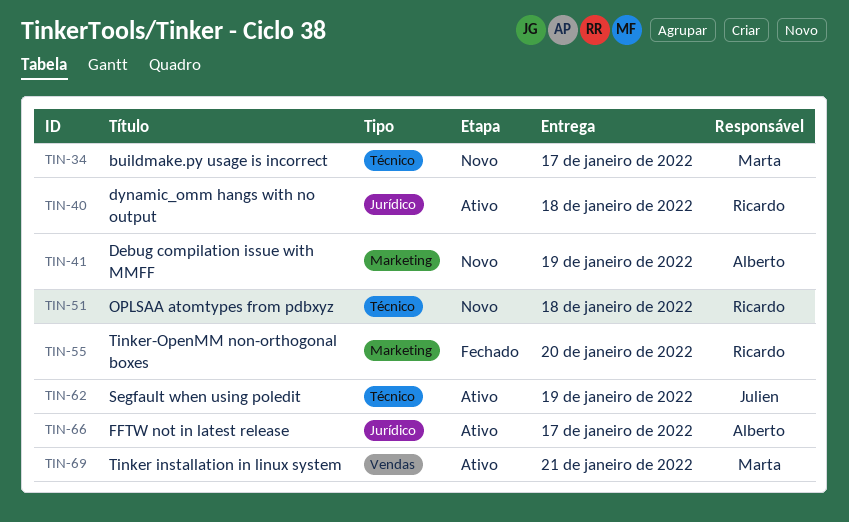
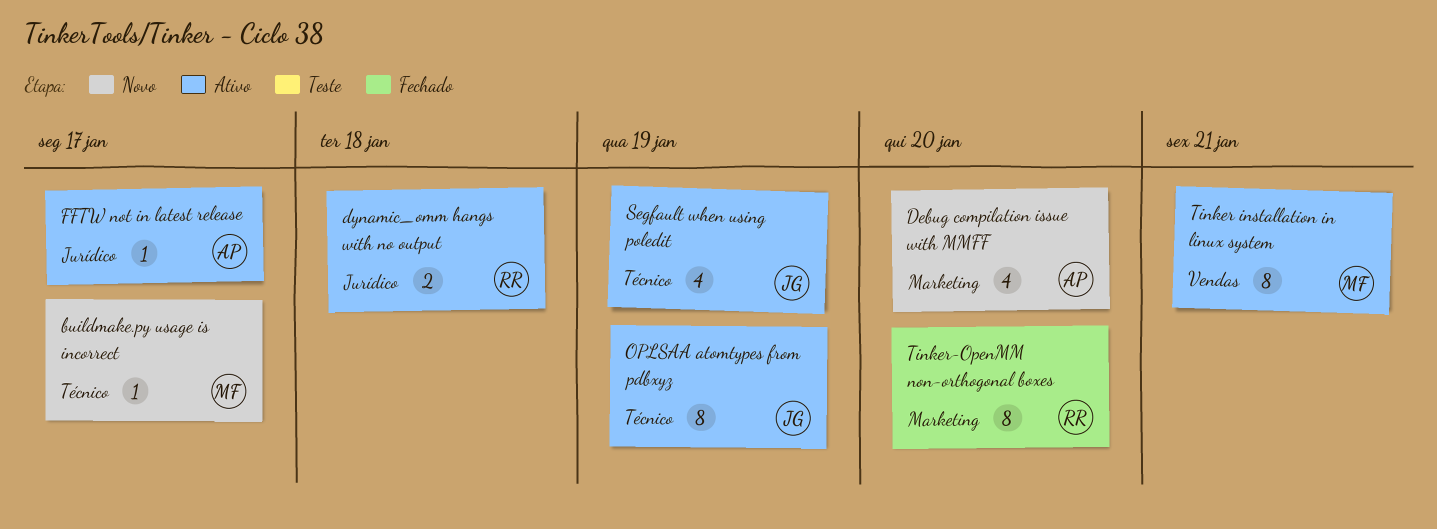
Debug compilation issue with MMFF, due: Jan 19 -> Jan 20
OPLSAA atomtypes from pdbxyz, status: Novo -> Ativo
OPLSAA atomtypes from pdbxyz, owner: Ricardo -> Julien
OPLSAA atomtypes from pdbxyz, due: Jan 18 -> Jan 19

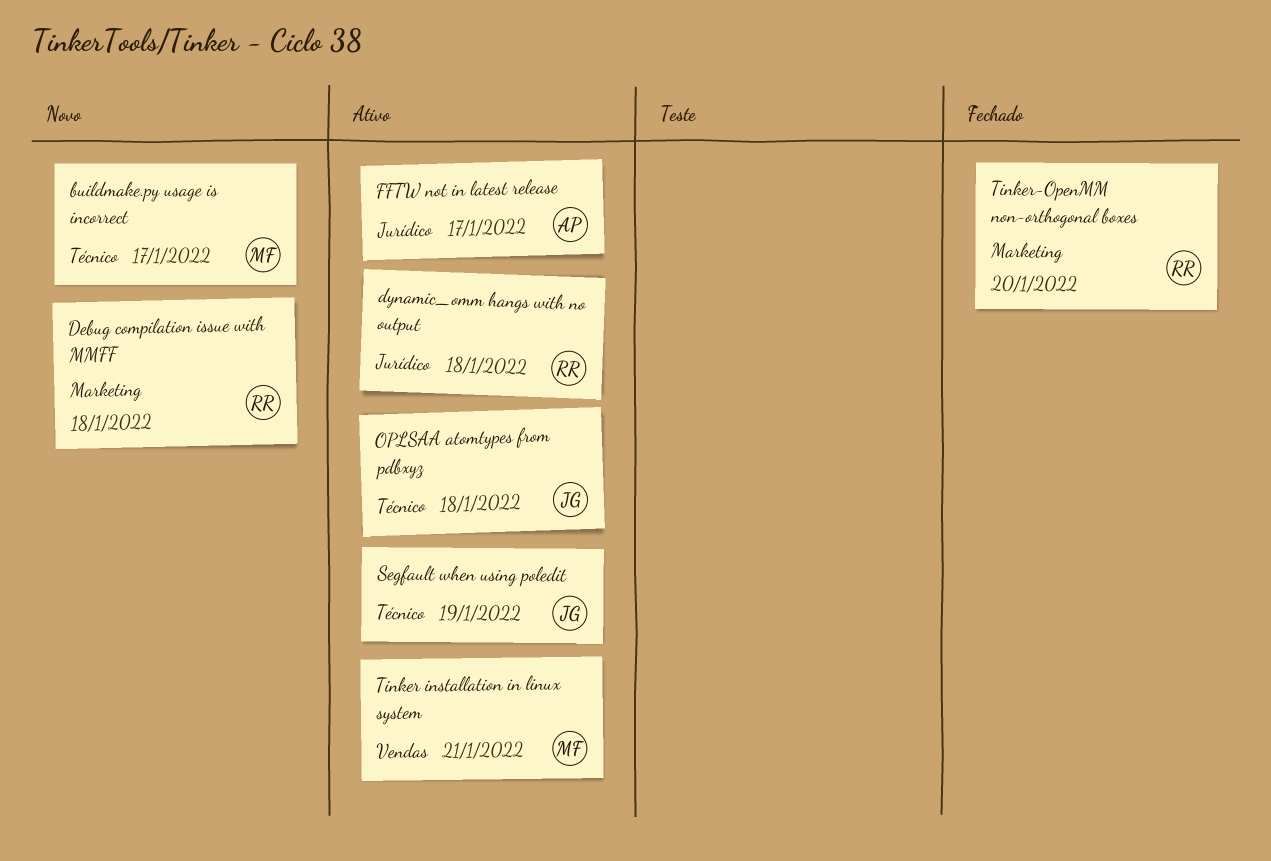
Debug compilation issue with MMFF, owner: AP -> RR
Debug compilation issue with MMFF, due: Jan 20 -> Jan 18
OPLSAA atomtypes from pdbxyz, due: Jan 19 -> Jan 18

